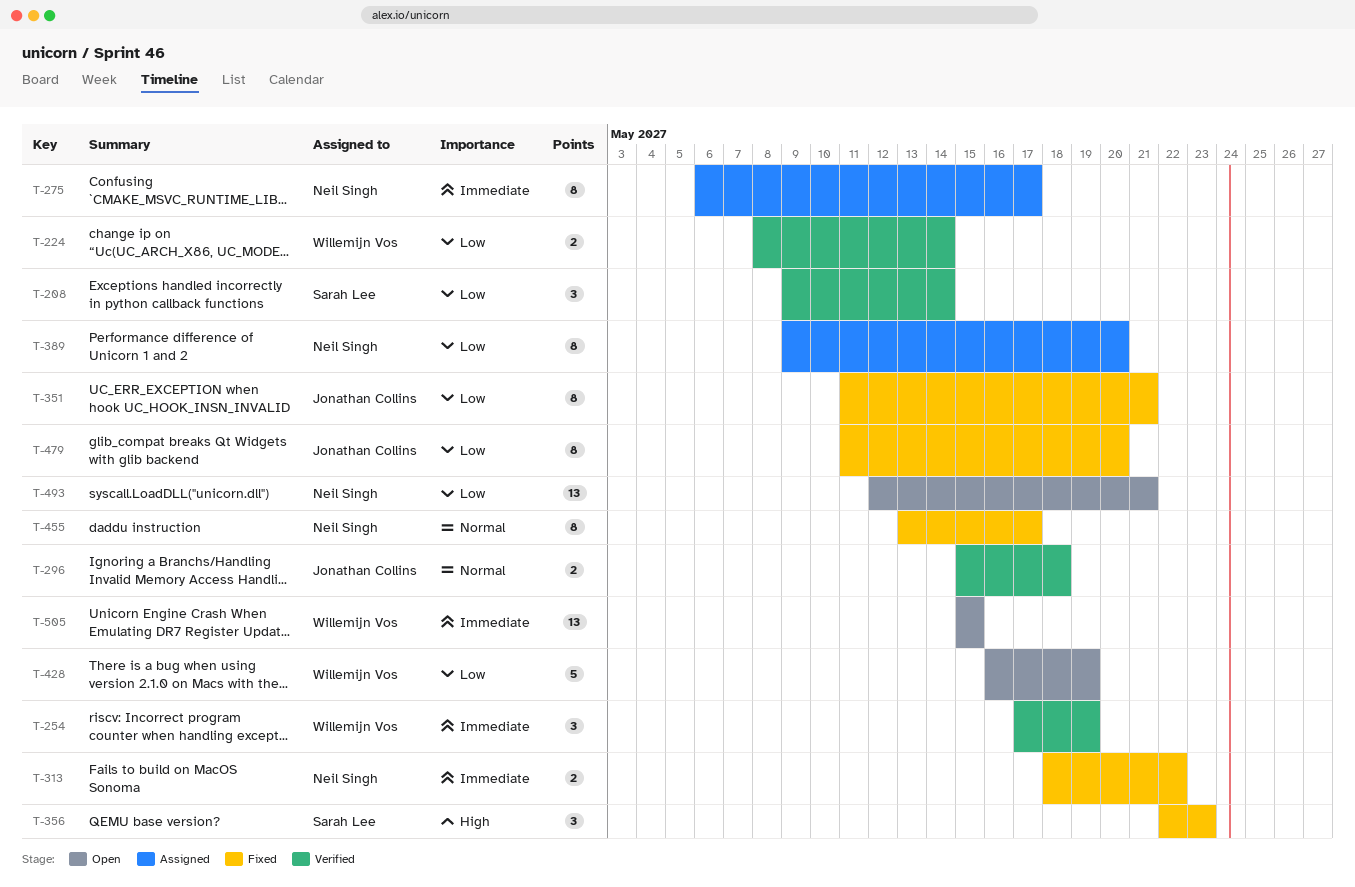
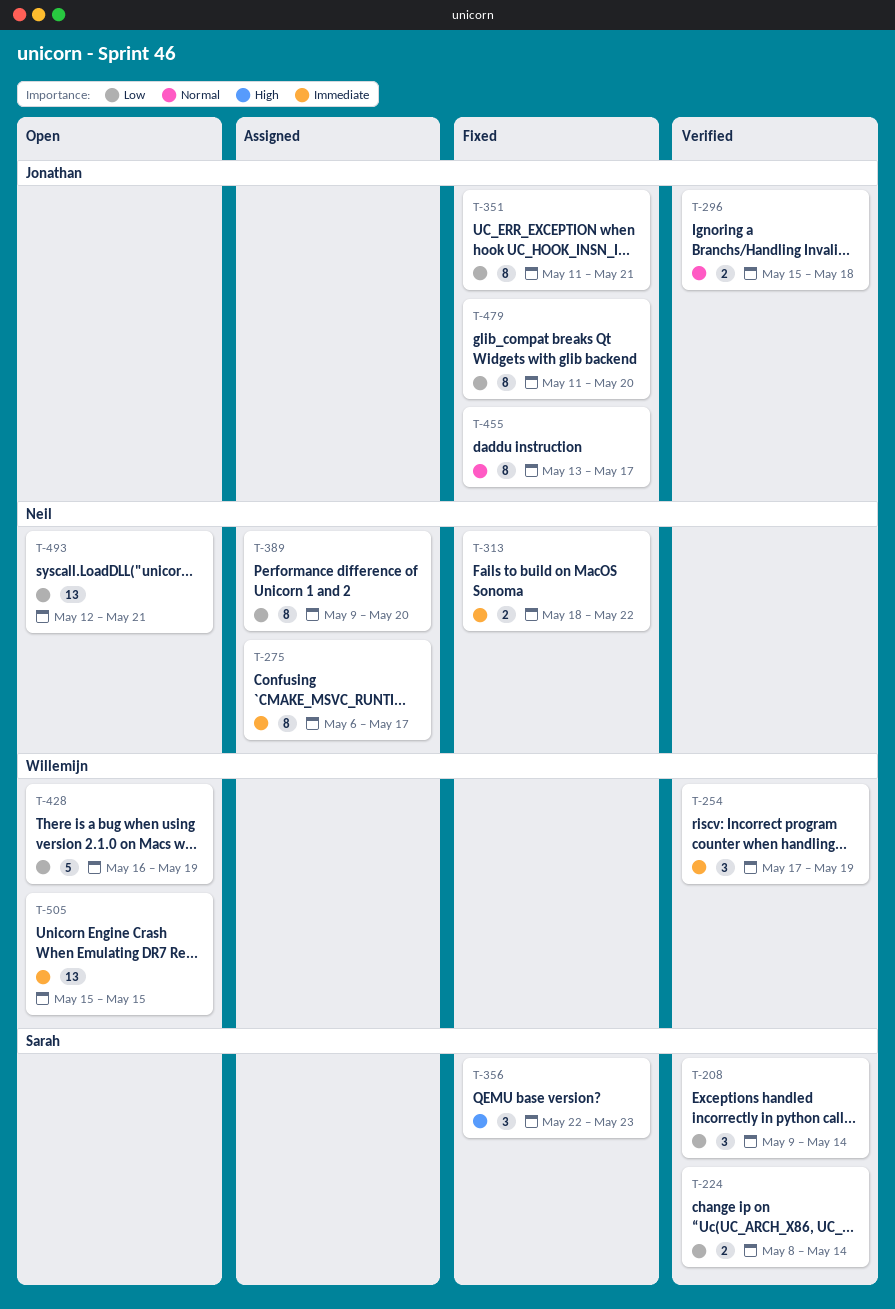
T-224, owner: Willemijn Vos -> Sarah Lee
T-455, owner: Neil Singh -> Jonathan Collins

